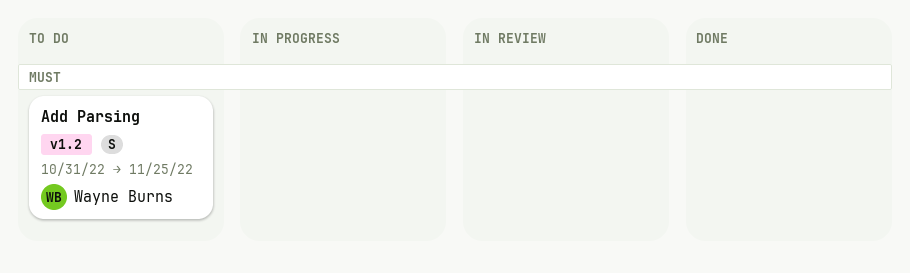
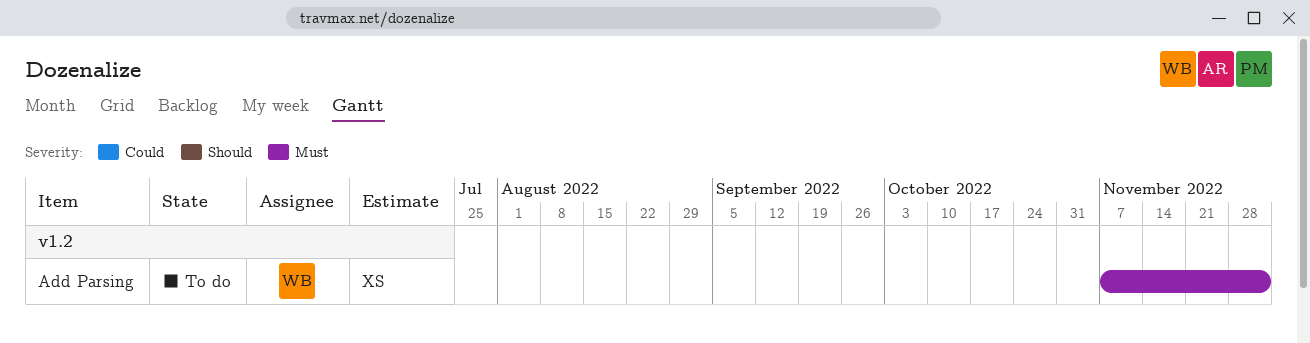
Add Parsing, estimate: S -> XS
Add Parsing, start: Oct 31 -> Nov 7
Add Parsing, due: Nov 25 -> Dec 2

